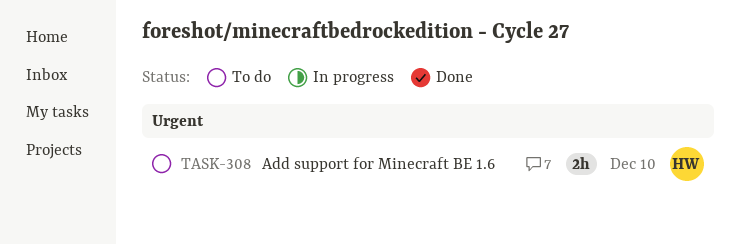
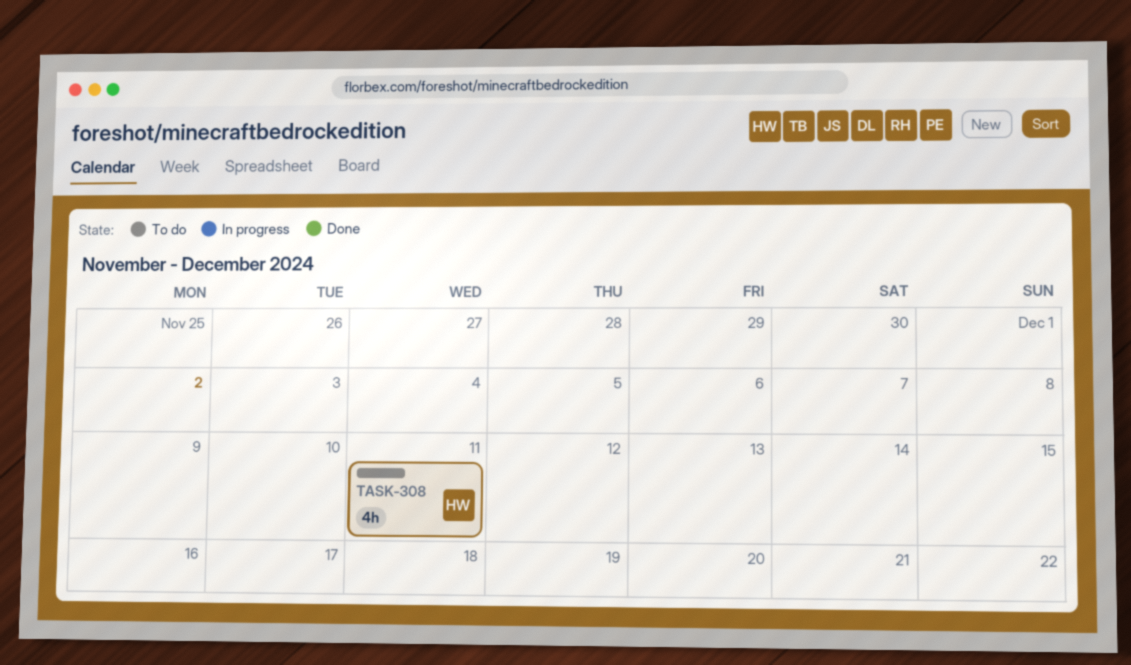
TASK-308, estimate: 2h -> 4h
TASK-308, due: Dec 10 -> Dec 11

